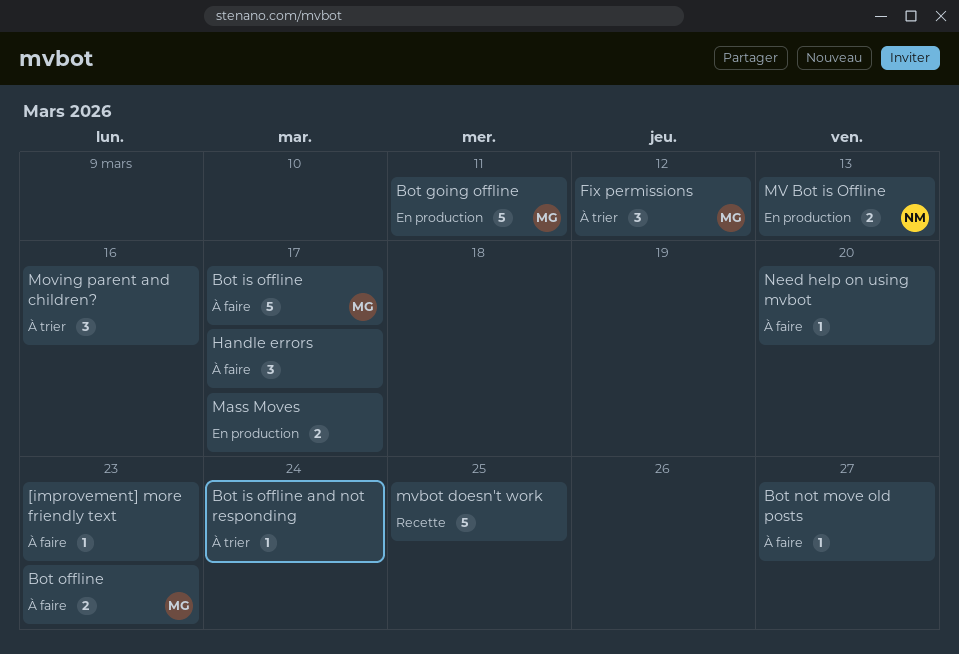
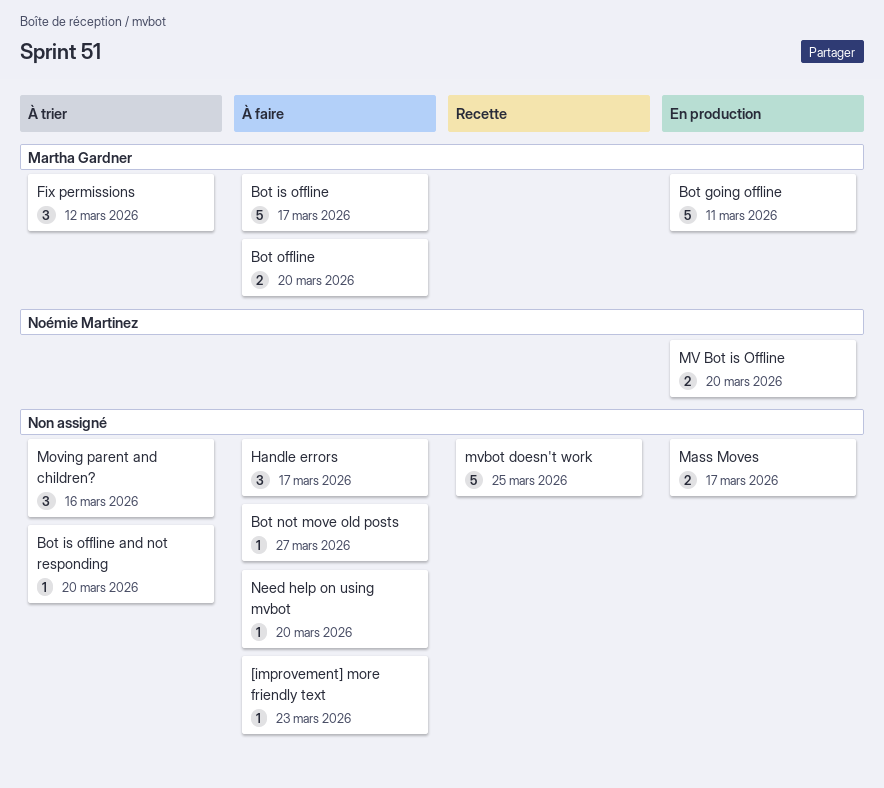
Bot is offline and not responding, due: Mar 24 -> Mar 20
Bot offline, due: Mar 23 -> Mar 20
MV Bot is Offline, due: Mar 13 -> Mar 20

